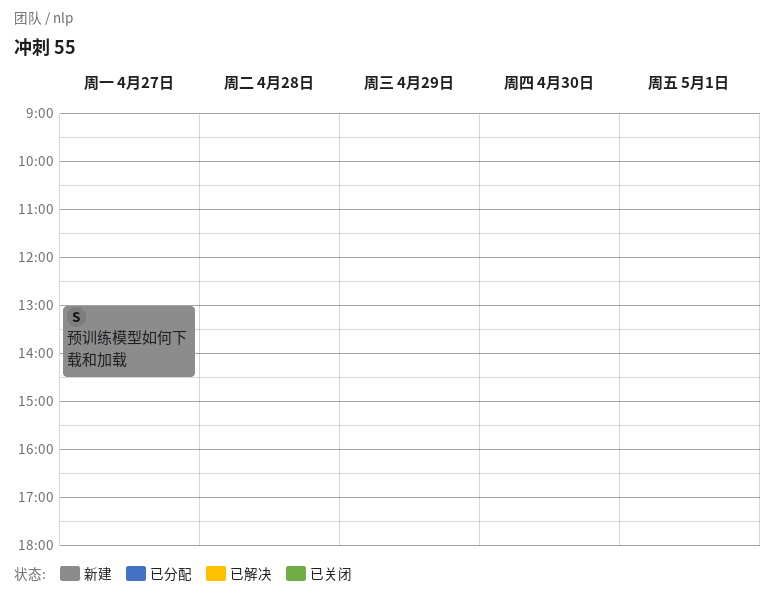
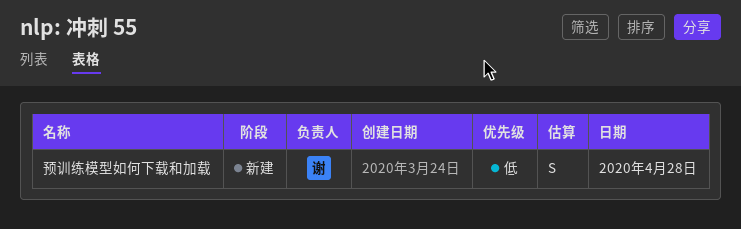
预训练模型如何下载和加载, day: Apr 27 -> Apr 28

